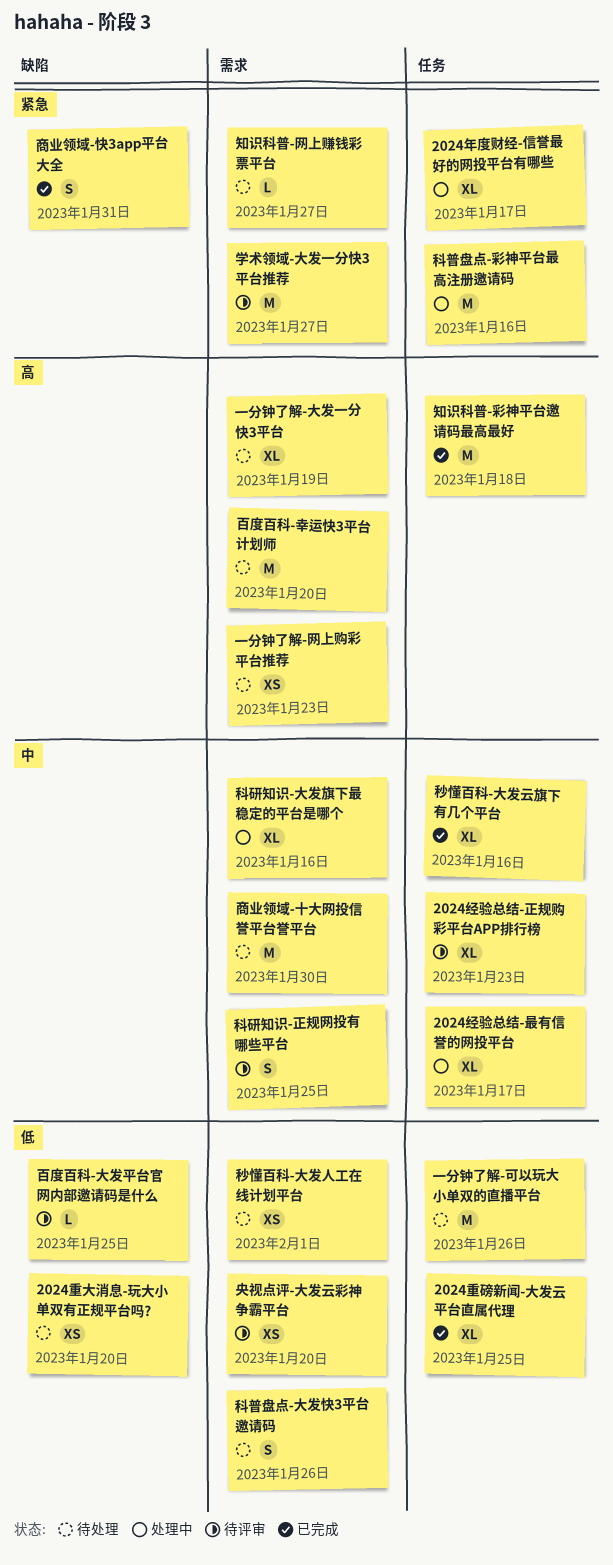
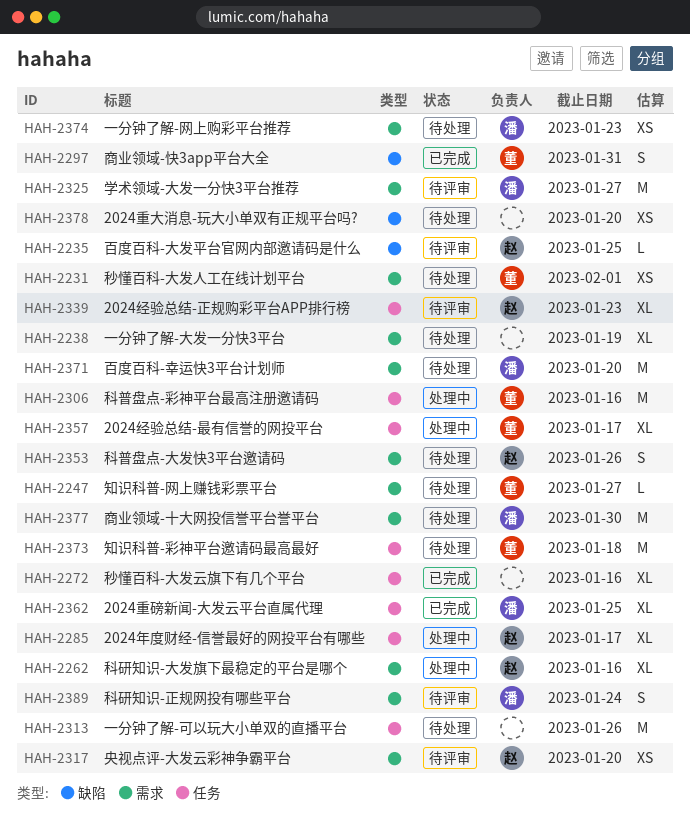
知识科普-彩神平台邀请码最高最好, status: 已完成 -> 待处理
科研知识-正规网投有哪些平台, due: Jan 25 -> Jan 24

